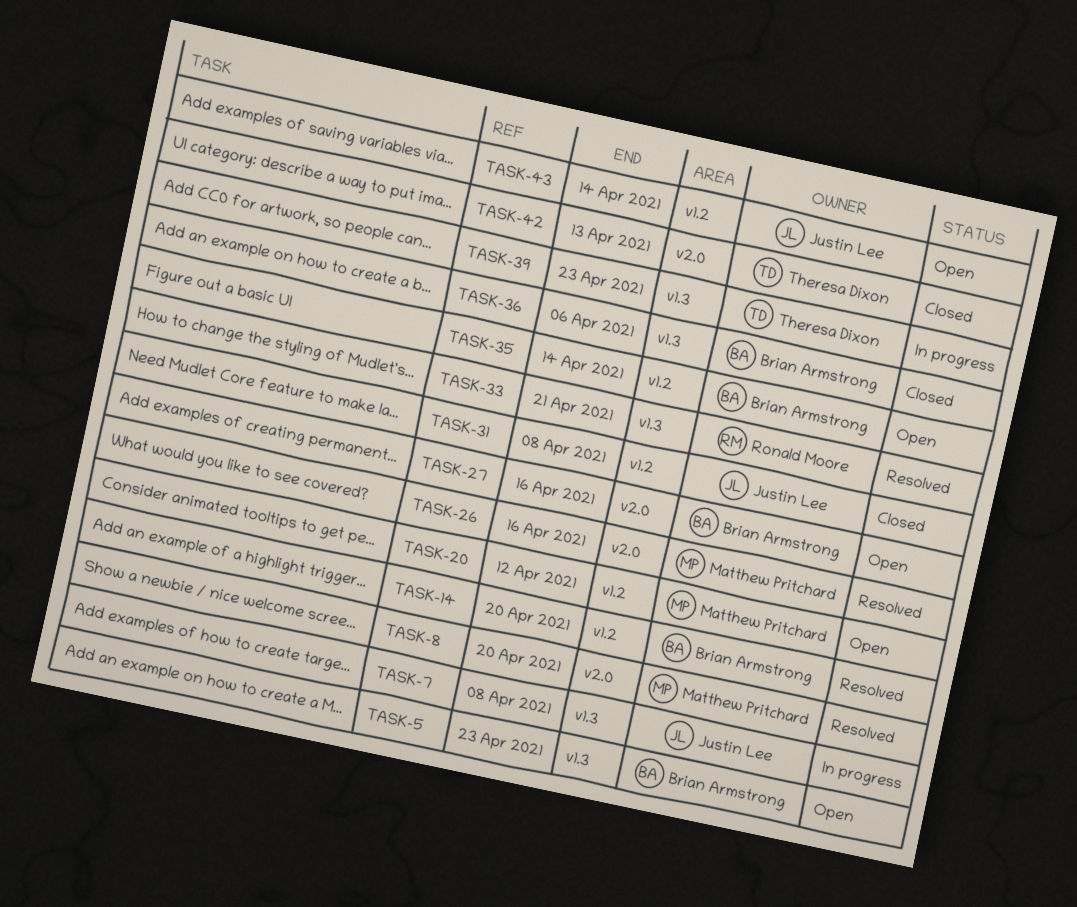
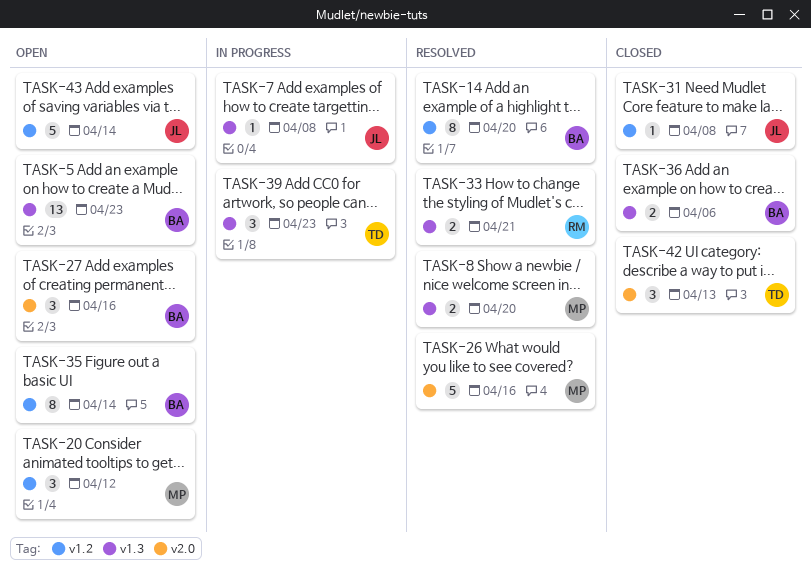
TASK-8, label: v2.0 -> v1.3

